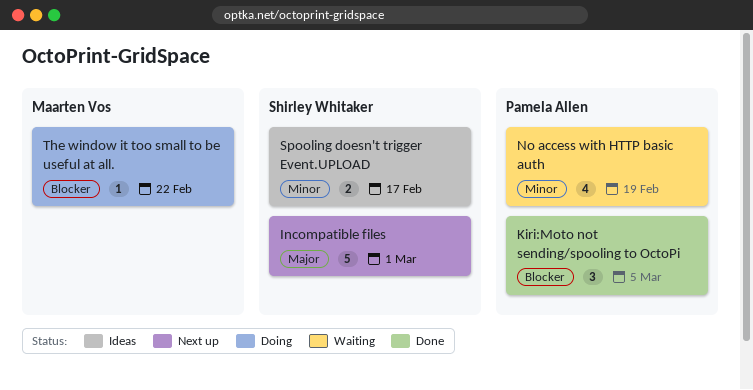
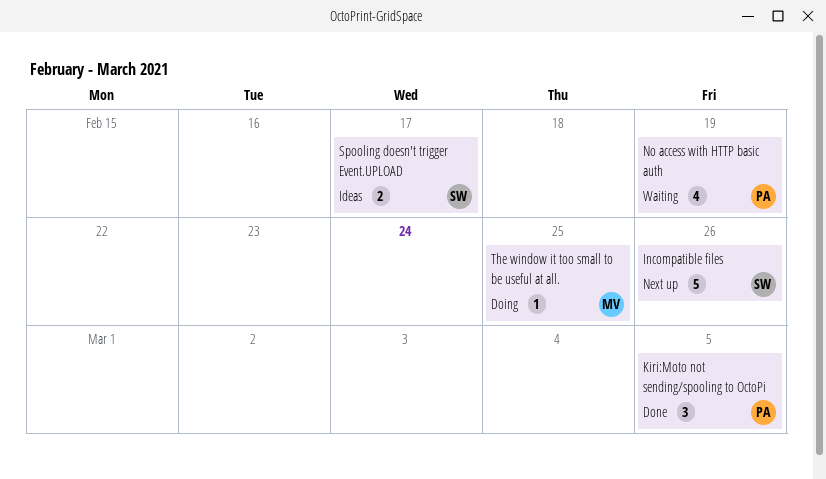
Incompatible files, due: Mar 1 -> Feb 26
The window it too small to be useful at all., due: Feb 22 -> Feb 25

